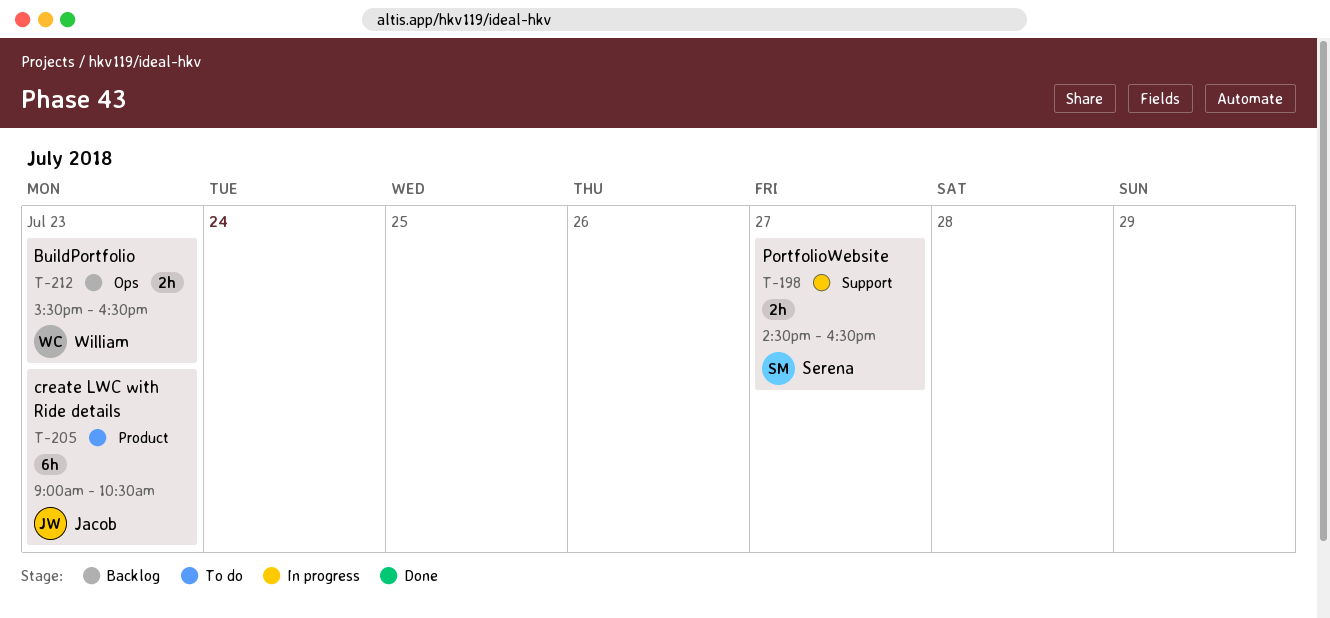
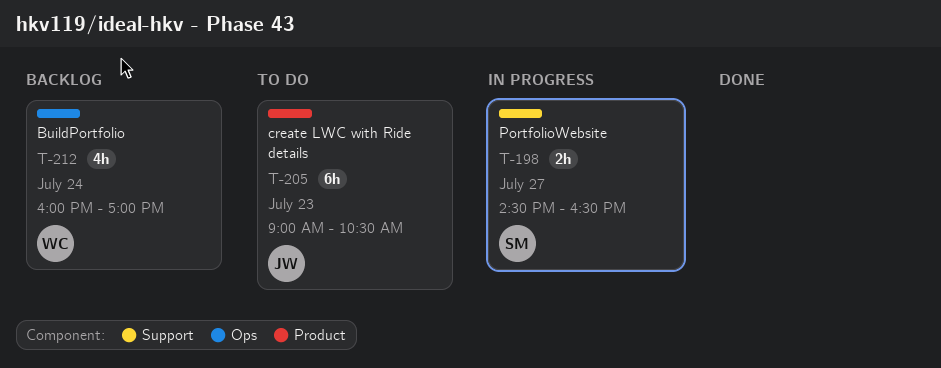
T-212, estimate: 2h -> 4h
T-212, day: Jul 23 -> Jul 24
T-212, begins: 15:30 -> 16:00
T-212, ends: 16:30 -> 17:00

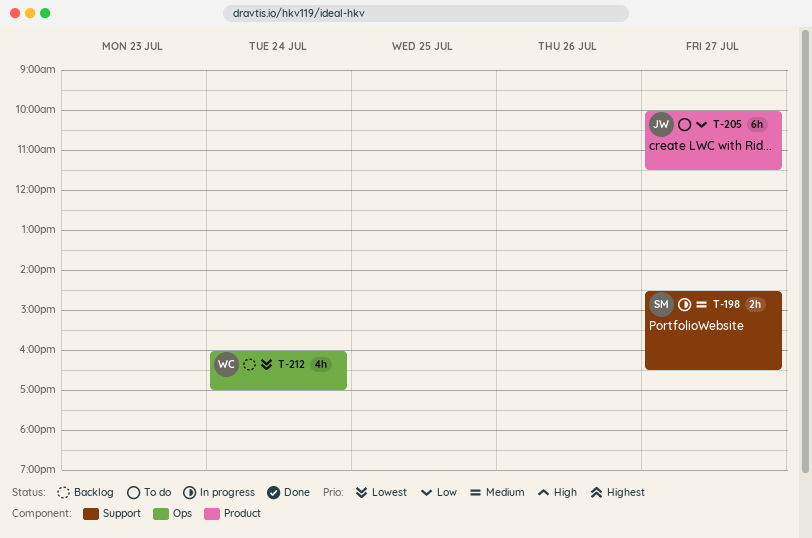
T-205, day: Jul 23 -> Jul 27
T-205, begins: 09:00 -> 10:00
T-205, ends: 10:30 -> 11:30

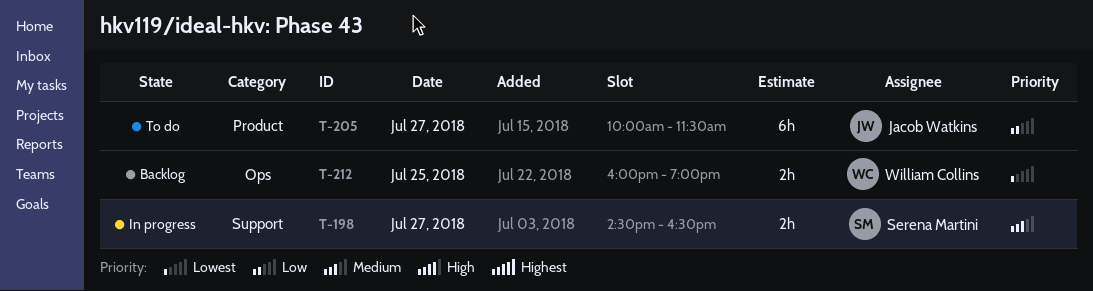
T-212, estimate: 4h -> 2h
T-212, day: Jul 24 -> Jul 25
T-212, ends: 17:00 -> 19:00

